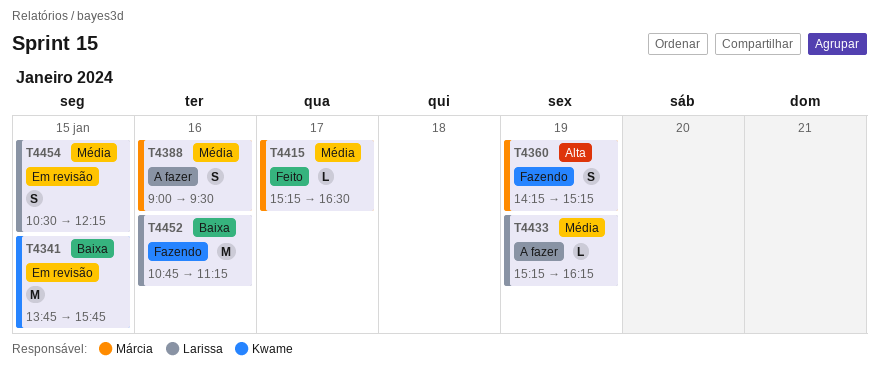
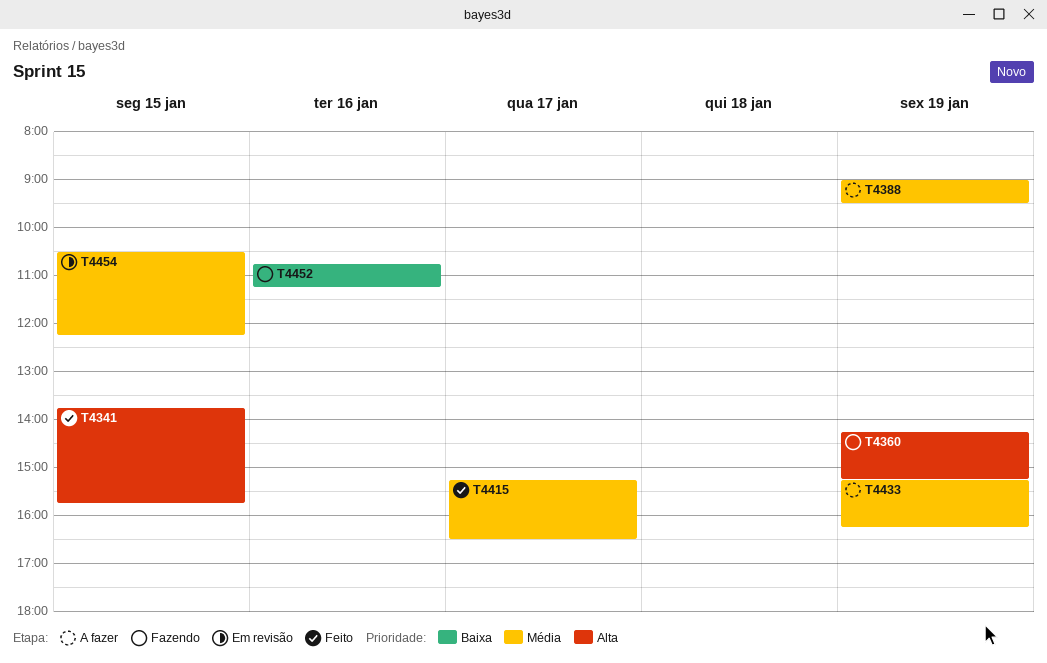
T4341, status: Em revisão -> Feito
T4341, priority: Baixa -> Alta
T4388, day: Jan 16 -> Jan 19

